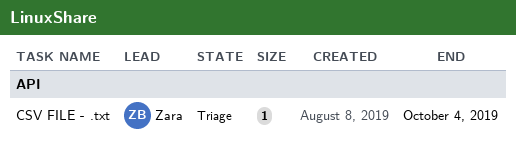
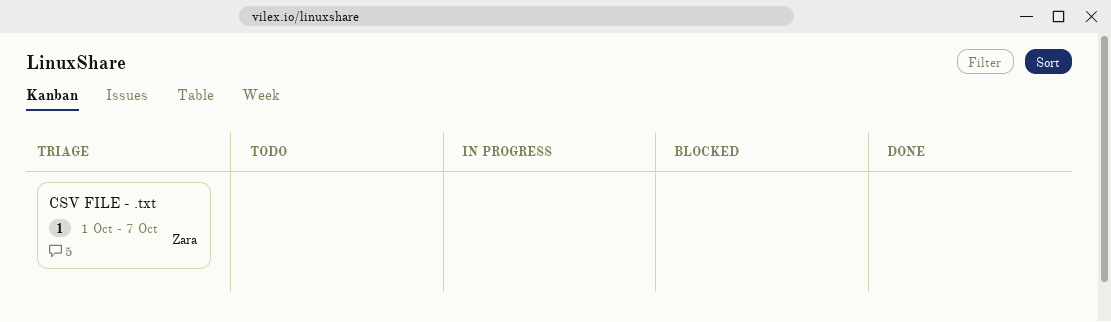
CSV FILE - .txt, due: Oct 4 -> Oct 7

